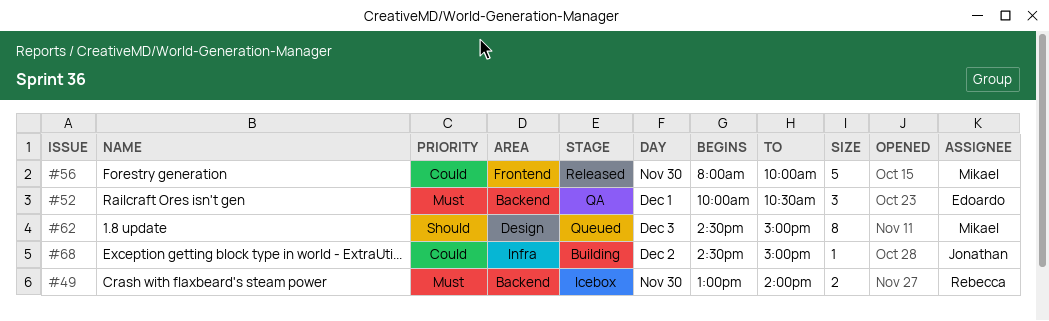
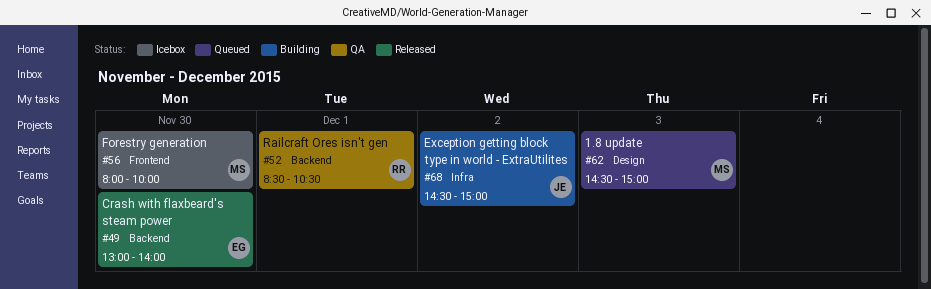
#49, status: Icebox -> Released
#49, owner: Rebecca -> Edoardo
#52, owner: Edoardo -> Rebecca
#52, begins: 10:00 -> 08:30
#56, status: Released -> Icebox

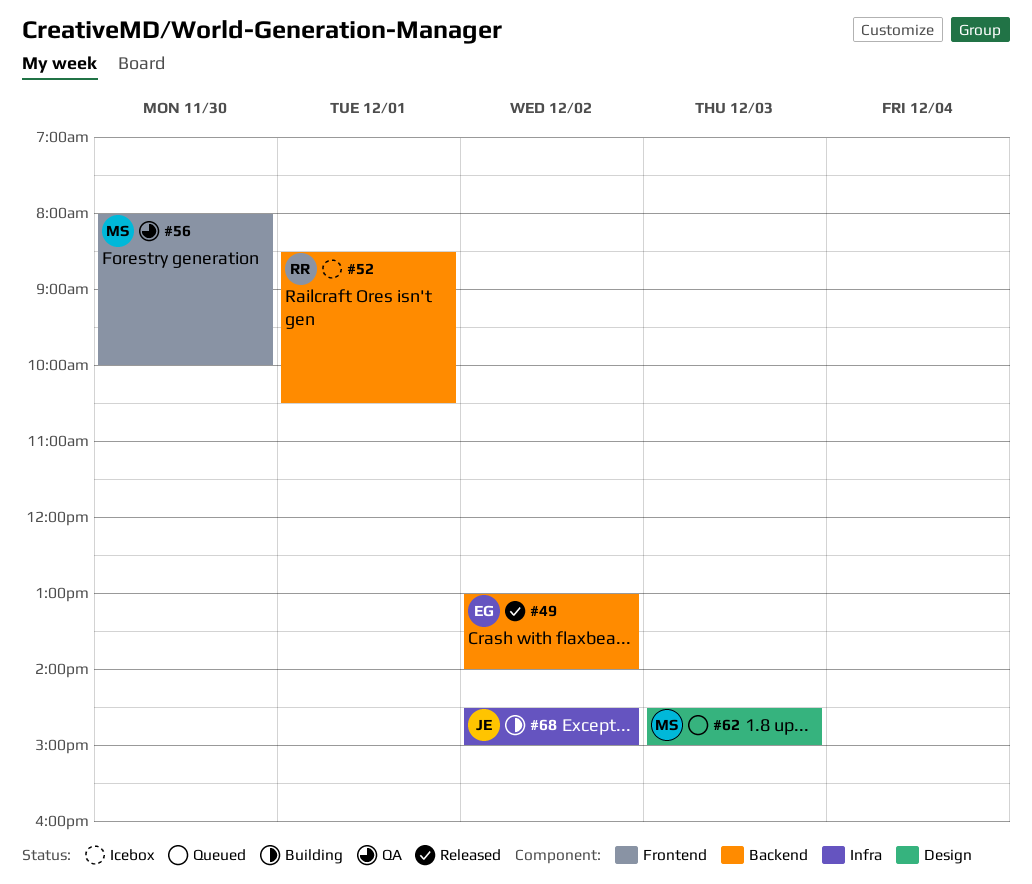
#49, day: Nov 30 -> Dec 2
#52, status: QA -> Icebox
#56, status: Icebox -> QA

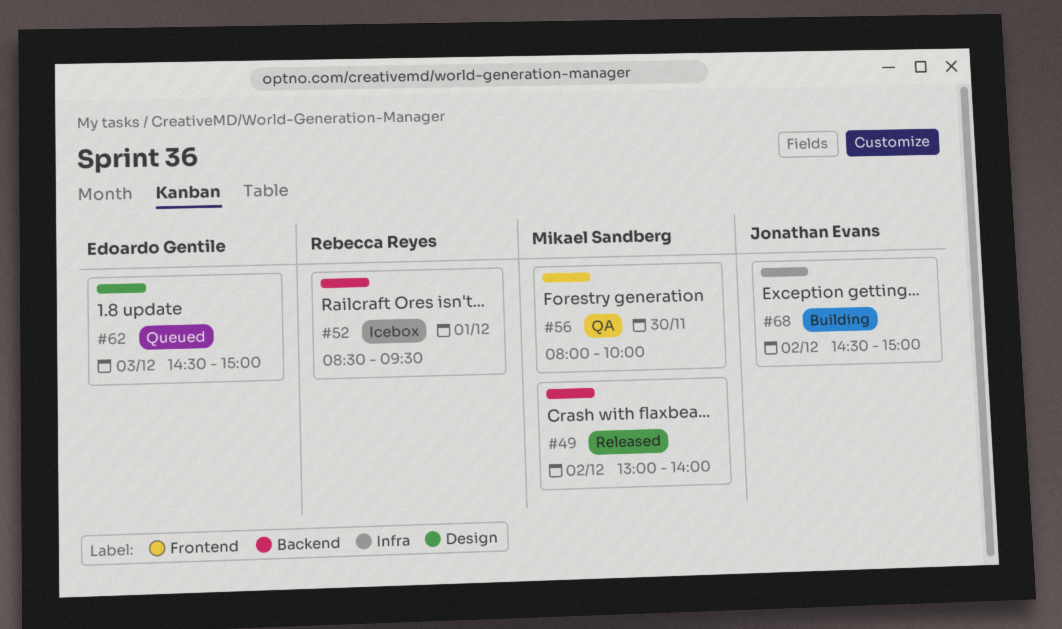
#49, owner: Edoardo Gentile -> Mikael Sandberg
#52, ends: 10:30 -> 09:30
#62, owner: Mikael Sandberg -> Edoardo Gentile

